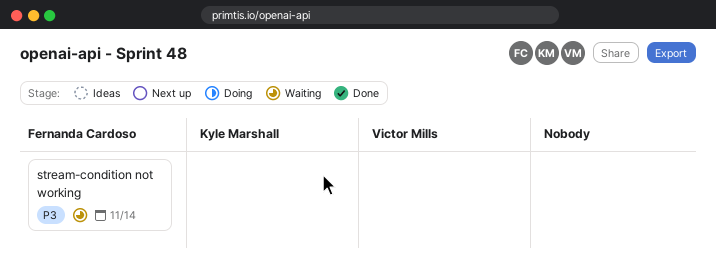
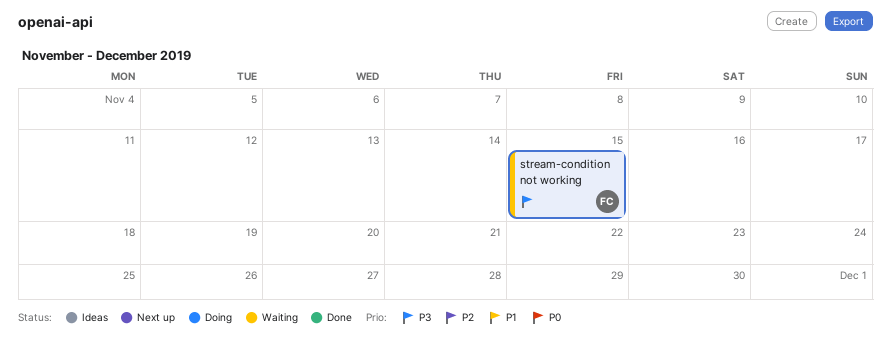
stream-condition not working, due: Nov 14 -> Nov 15

